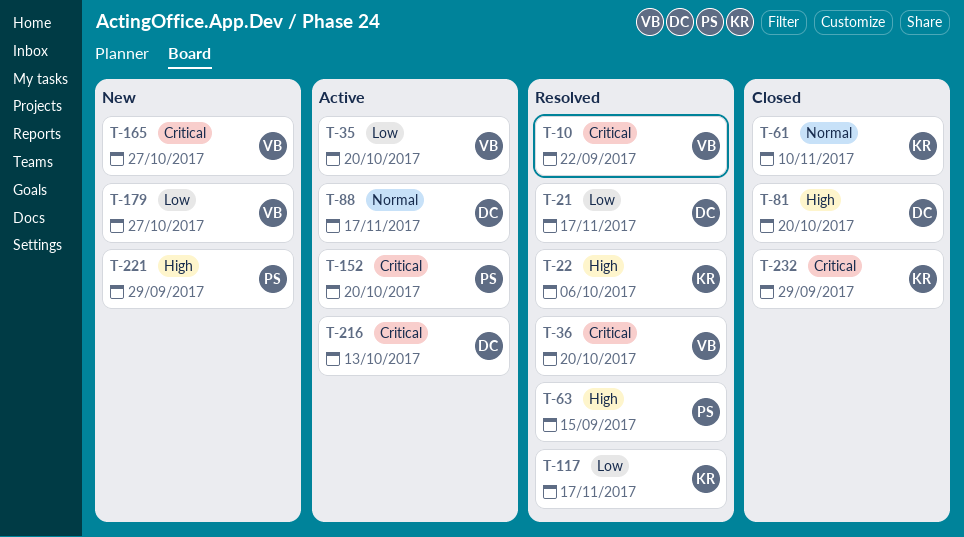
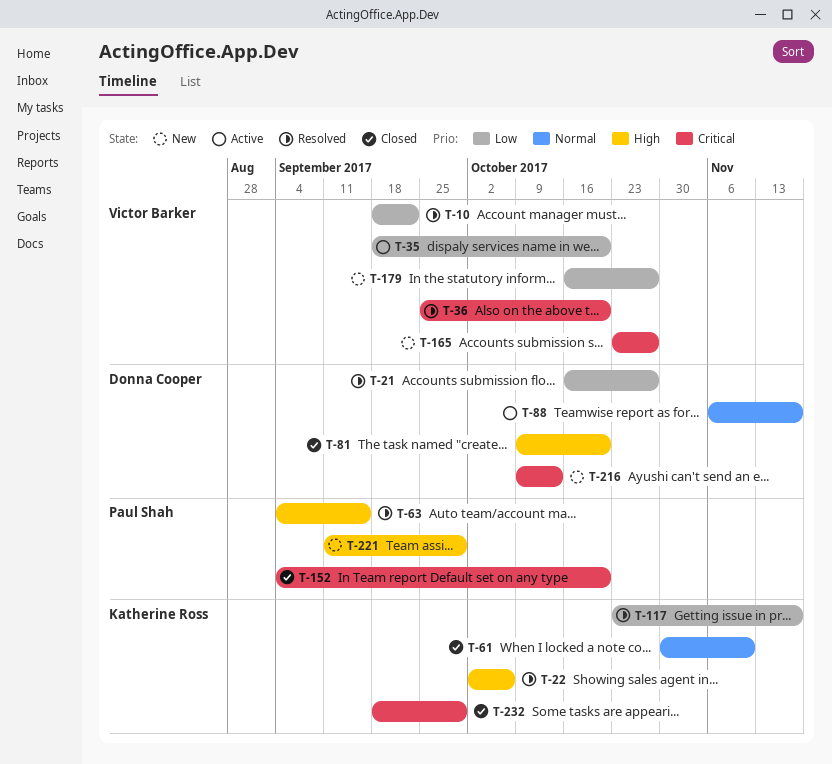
T-10, priority: Critical -> Low
T-21, due: Nov 17 -> Oct 27
T-152, status: Active -> Closed
T-216, status: Active -> New

